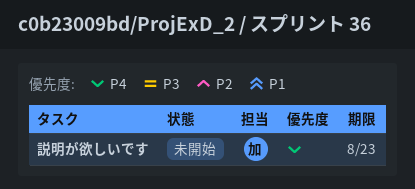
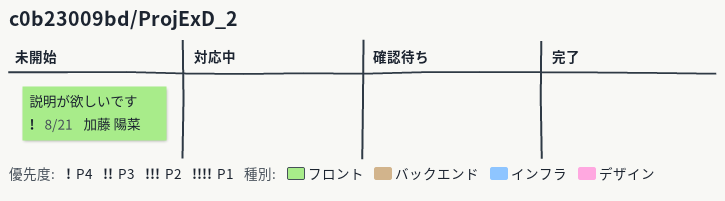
説明が欲しいです, due: Aug 23 -> Aug 21

